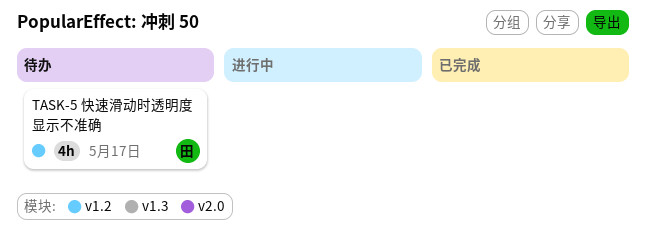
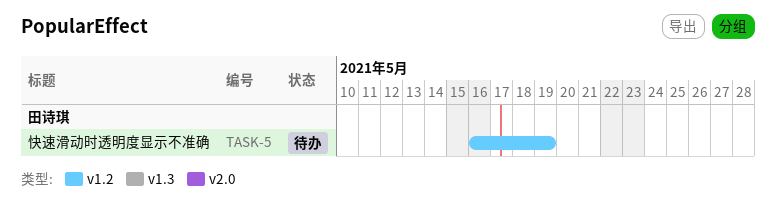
TASK-5, due: May 17 -> May 19

